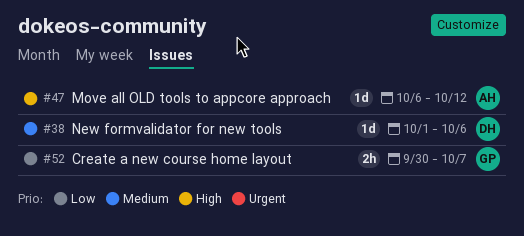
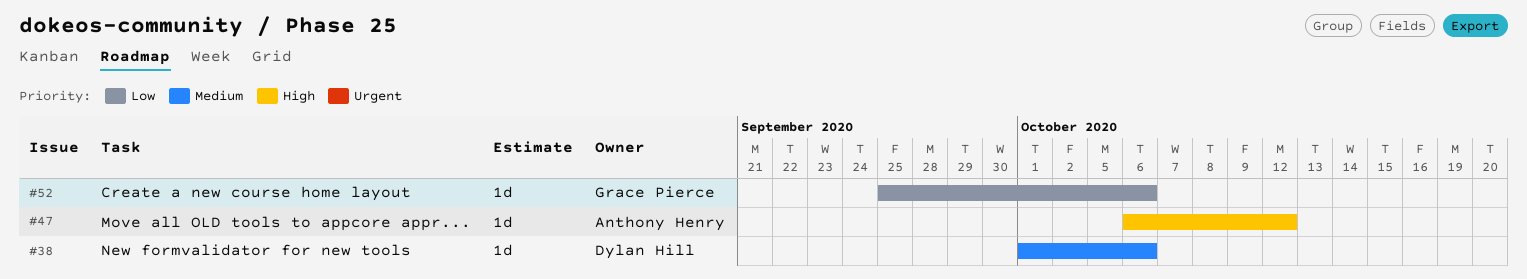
#52, estimate: 2h -> 1d
#52, start: Sep 30 -> Sep 25
#52, due: Oct 7 -> Oct 6

